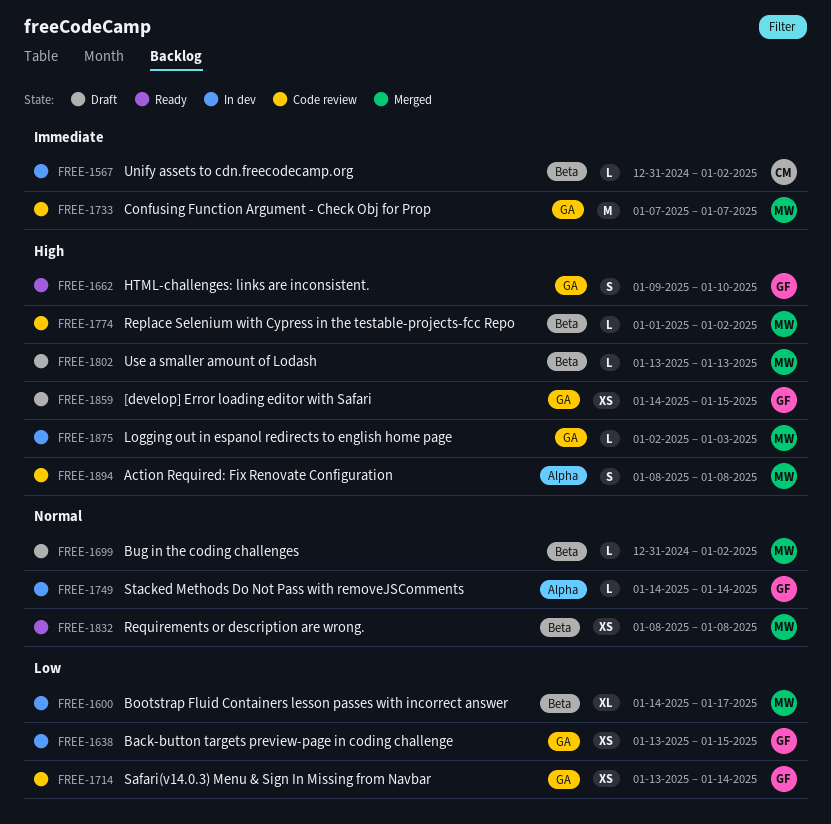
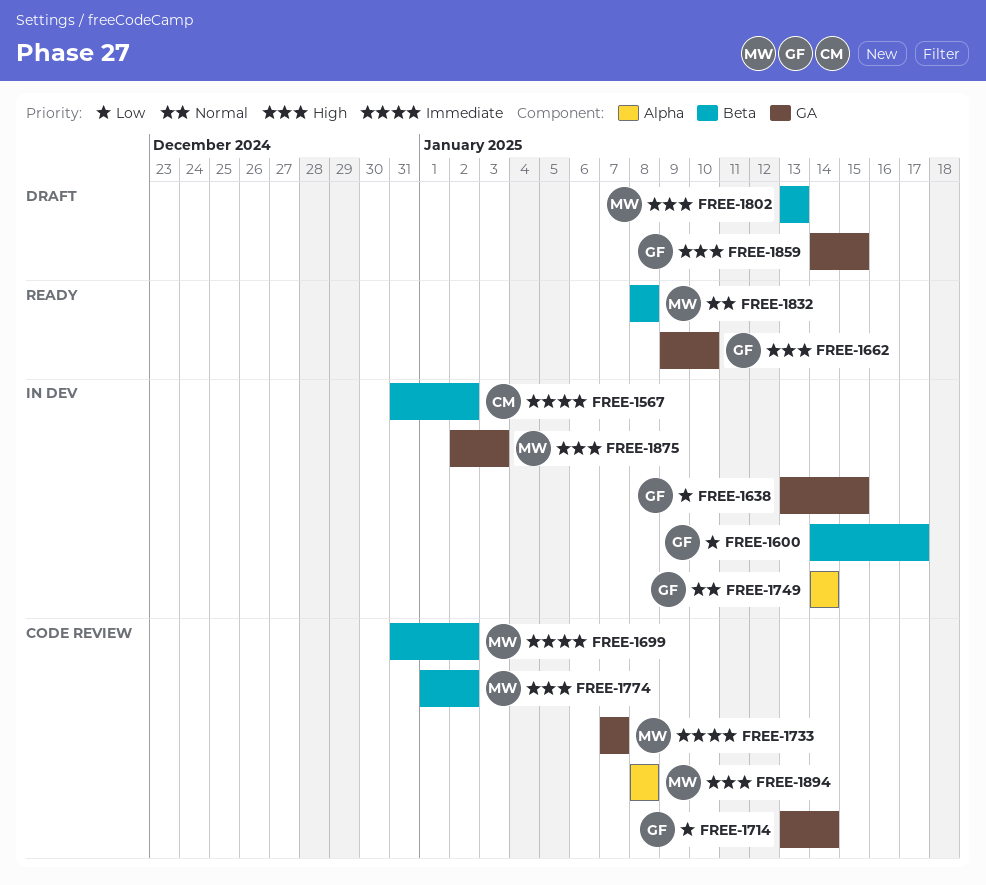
FREE-1600, owner: MW -> GF
FREE-1699, status: Draft -> Code review
FREE-1699, priority: Normal -> Immediate

